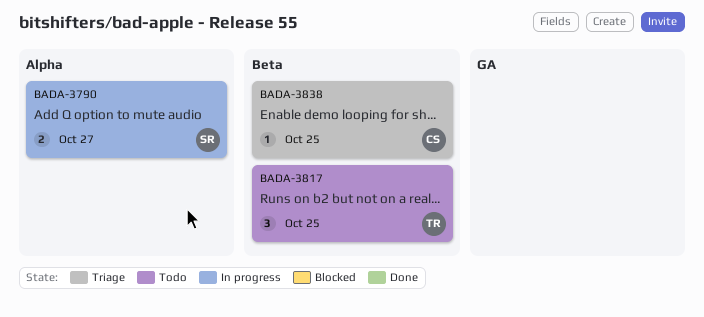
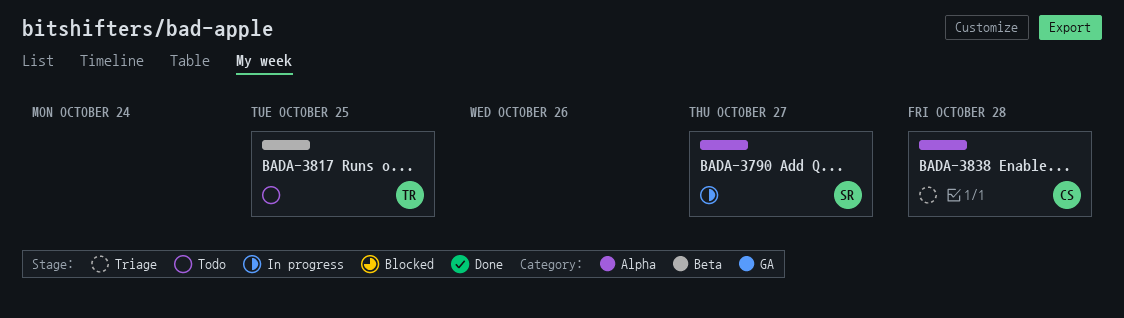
BADA-3838, label: Beta -> Alpha
BADA-3838, due: Oct 25 -> Oct 28

